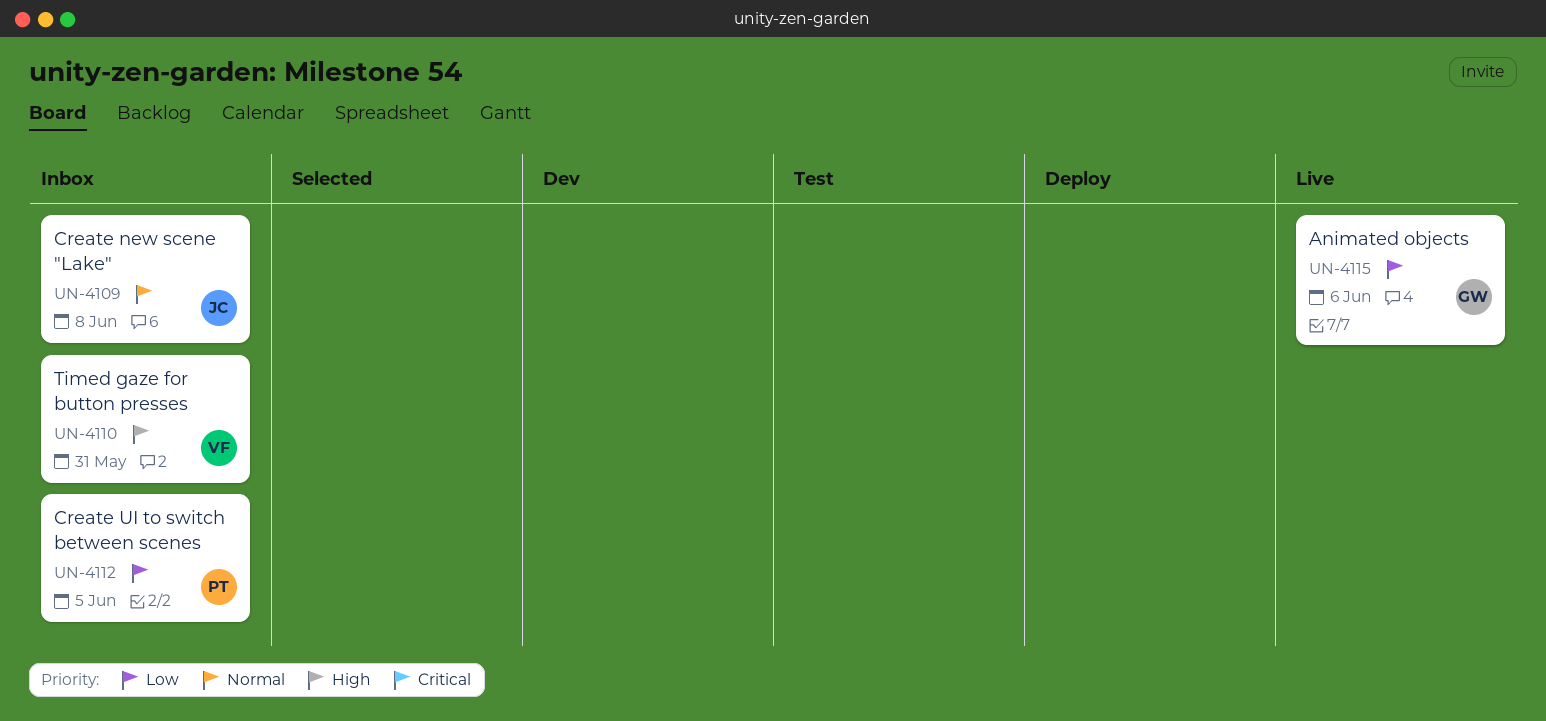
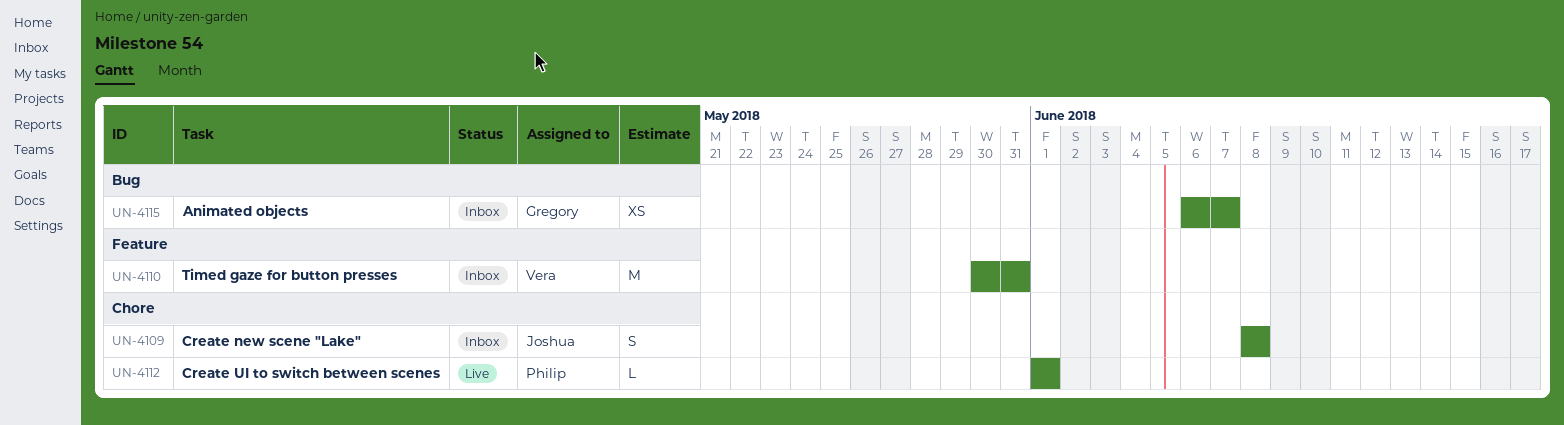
UN-4112, status: Inbox -> Live
UN-4112, due: Jun 5 -> Jun 1
UN-4115, status: Live -> Inbox
UN-4115, due: Jun 6 -> Jun 7

